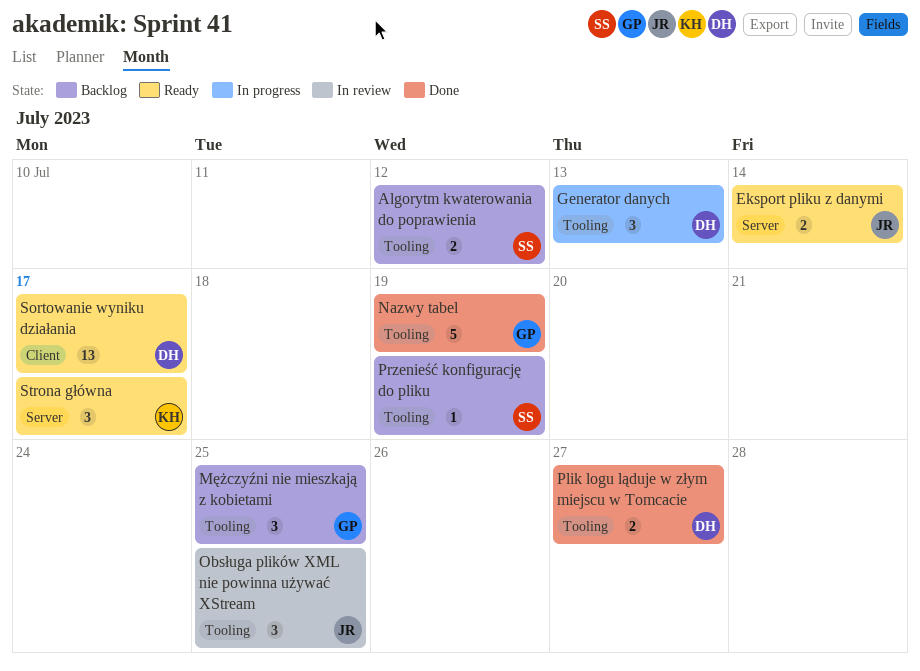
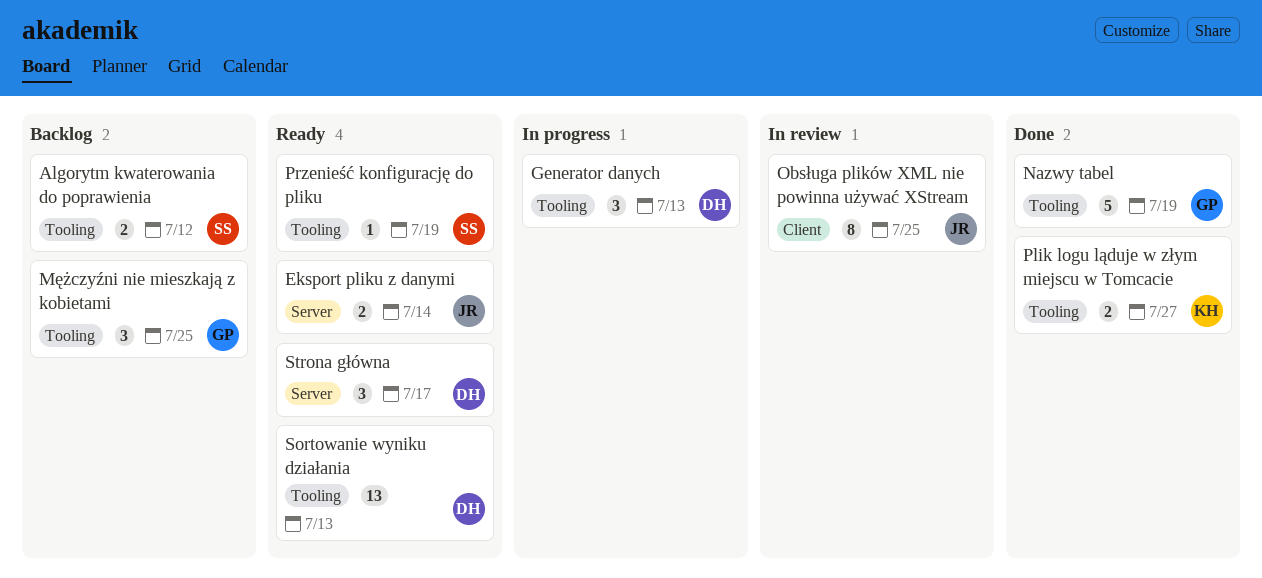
Obsługa plików XML nie powinna używać XStream, label: Tooling -> Client
Obsługa plików XML nie powinna używać XStream, estimate: 3 -> 8
Plik logu ląduje w złym miejscu w Tomcacie, owner: DH -> KH
Przenieść konfigurację do pliku, status: Backlog -> Ready
Sortowanie wyniku działania, label: Client -> Tooling
Sortowanie wyniku działania, due: Jul 17 -> Jul 13
Strona główna, owner: KH -> DH

